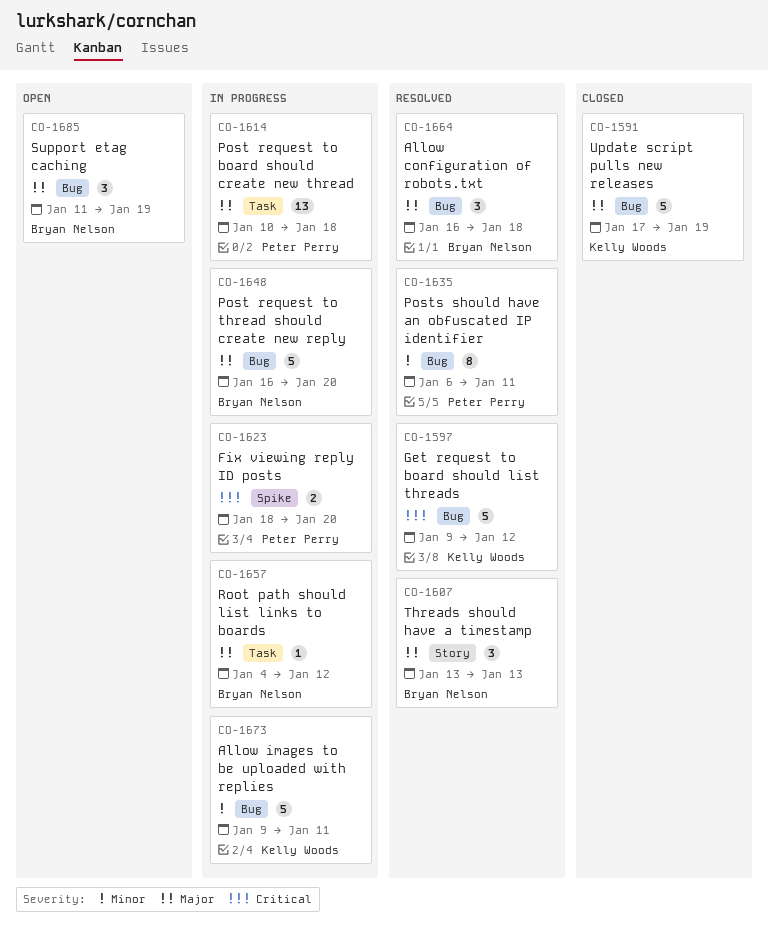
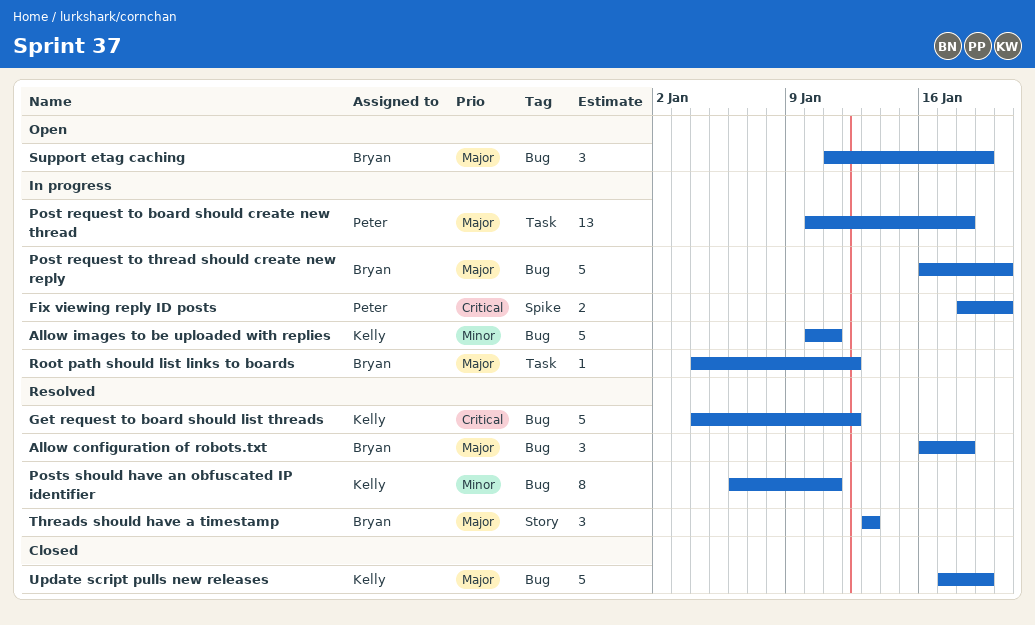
Allow images to be uploaded with replies, start: Jan 9 -> Jan 10
Get request to board should list threads, start: Jan 9 -> Jan 4
Posts should have an obfuscated IP identifier, owner: Peter Perry -> Kelly Woods

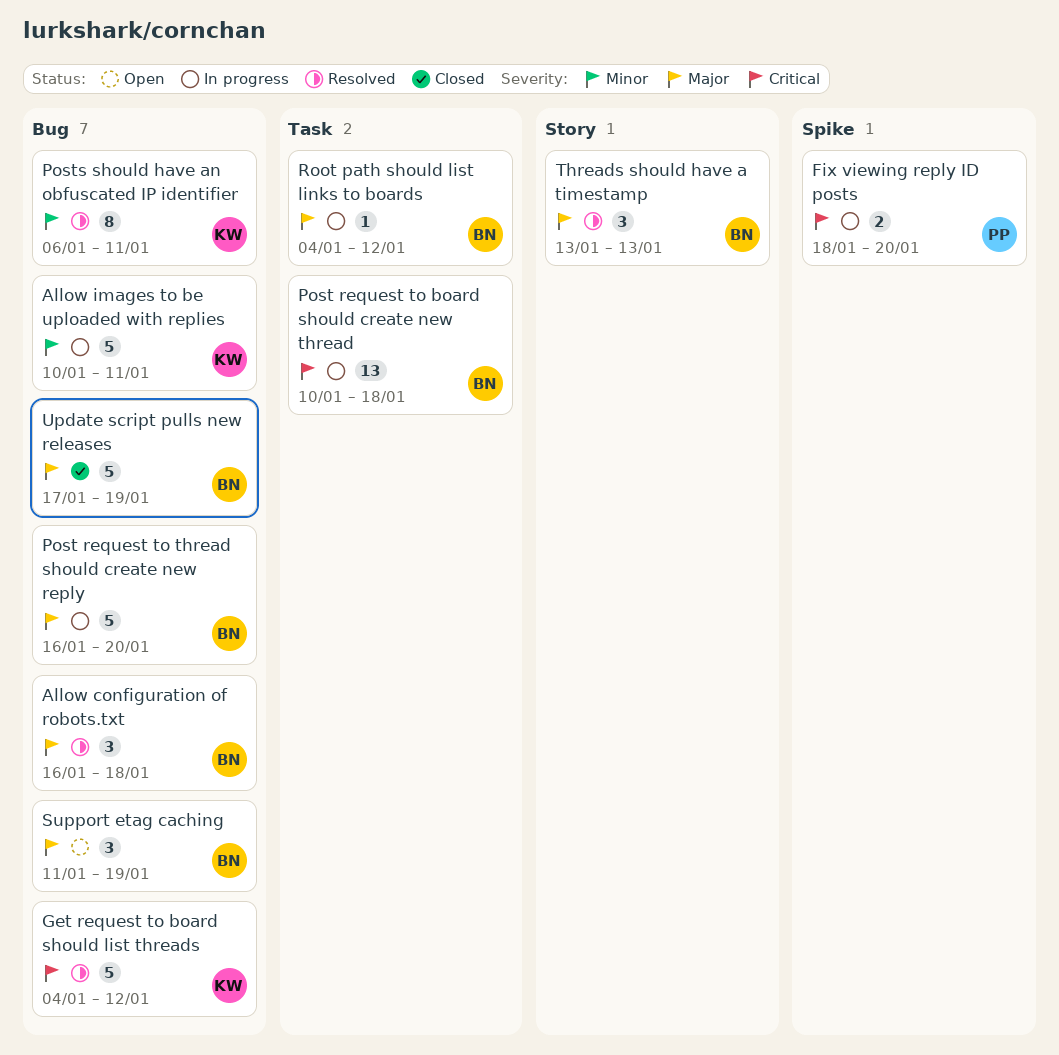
Post request to board should create new thread, owner: Peter -> Bryan
Post request to board should create new thread, priority: Major -> Critical
Update script pulls new releases, owner: Kelly -> Bryan

